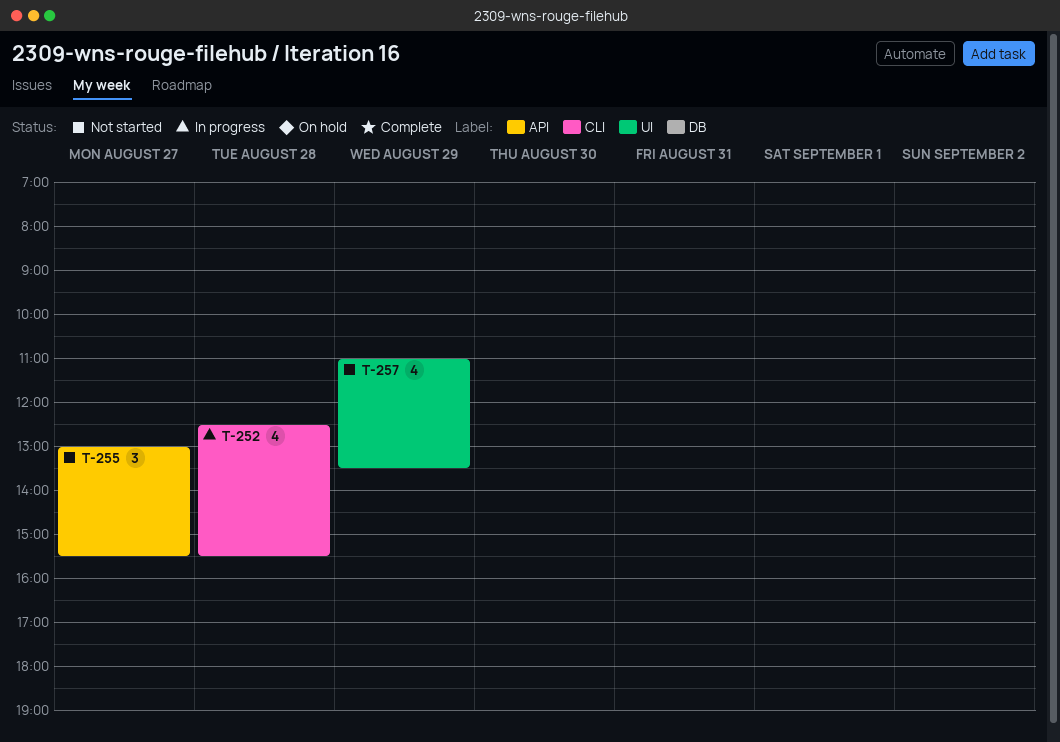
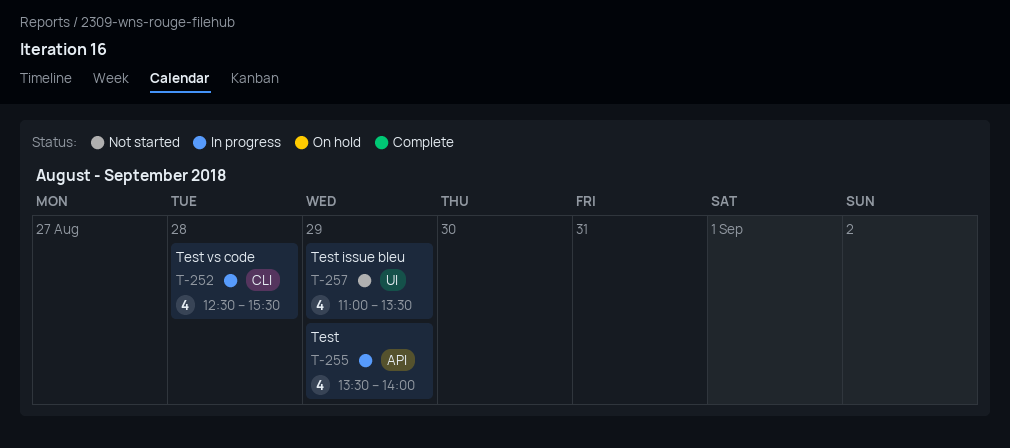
T-255, status: Not started -> In progress
T-255, estimate: 3 -> 4
T-255, day: Aug 27 -> Aug 29
T-255, begins: 13:00 -> 13:30
T-255, ends: 15:30 -> 14:00

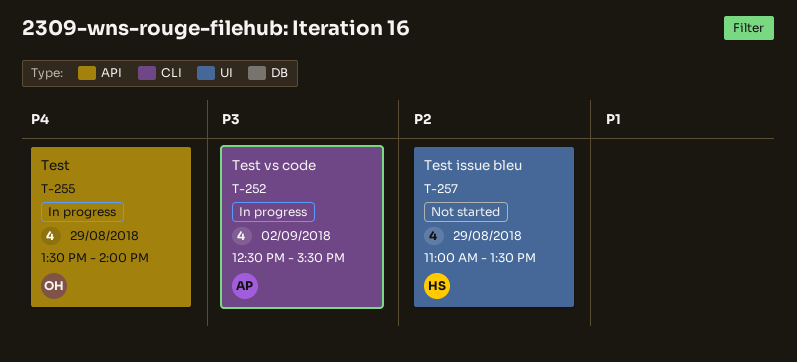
T-252, day: Aug 28 -> Sep 2

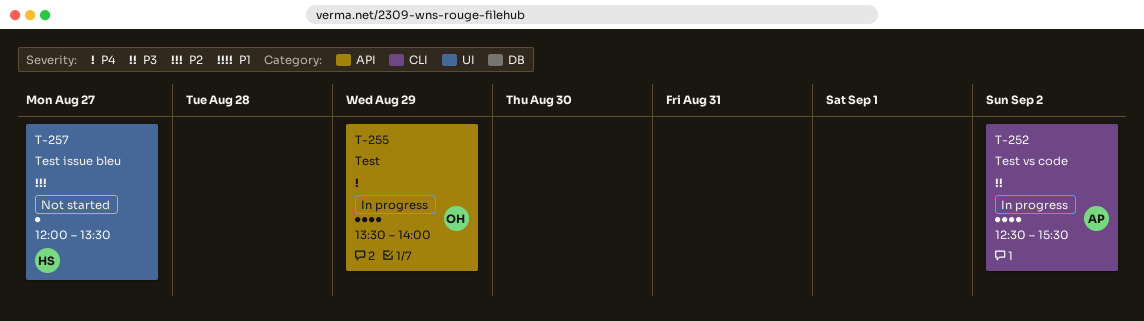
T-257, estimate: 4 -> 1
T-257, day: Aug 29 -> Aug 27
T-257, begins: 11:00 -> 12:00

